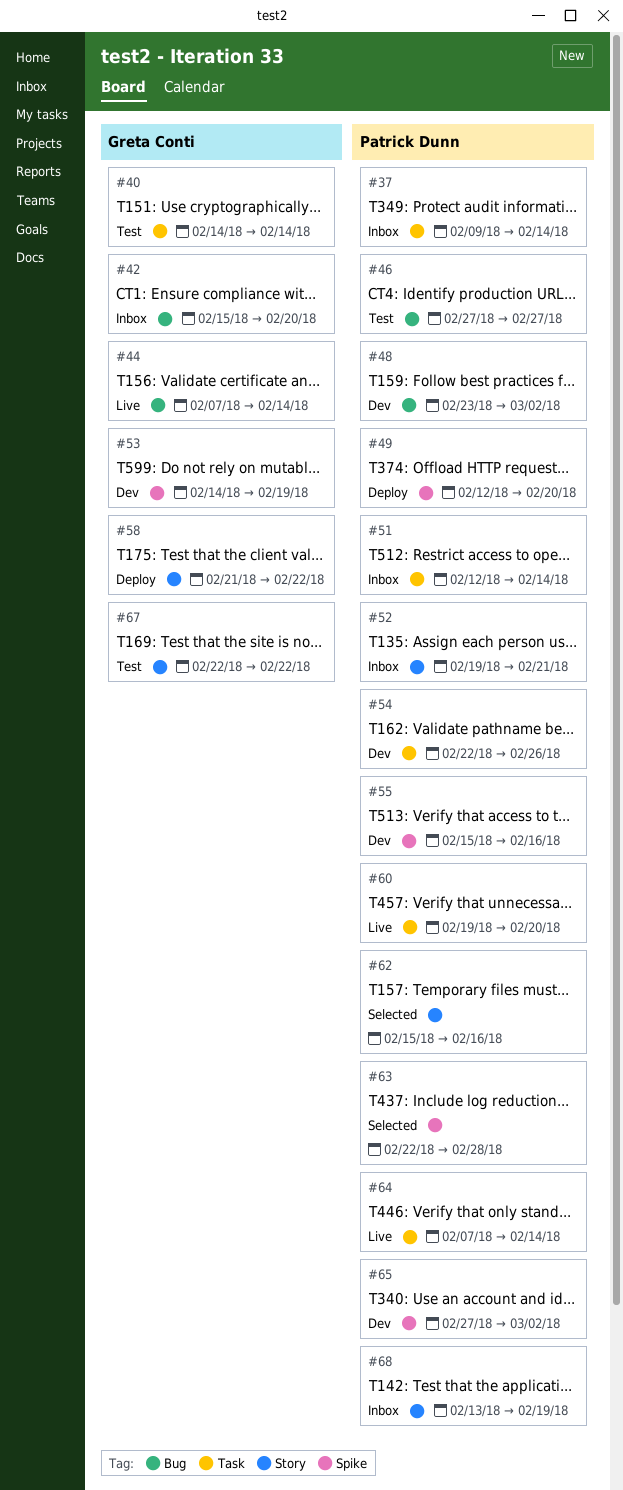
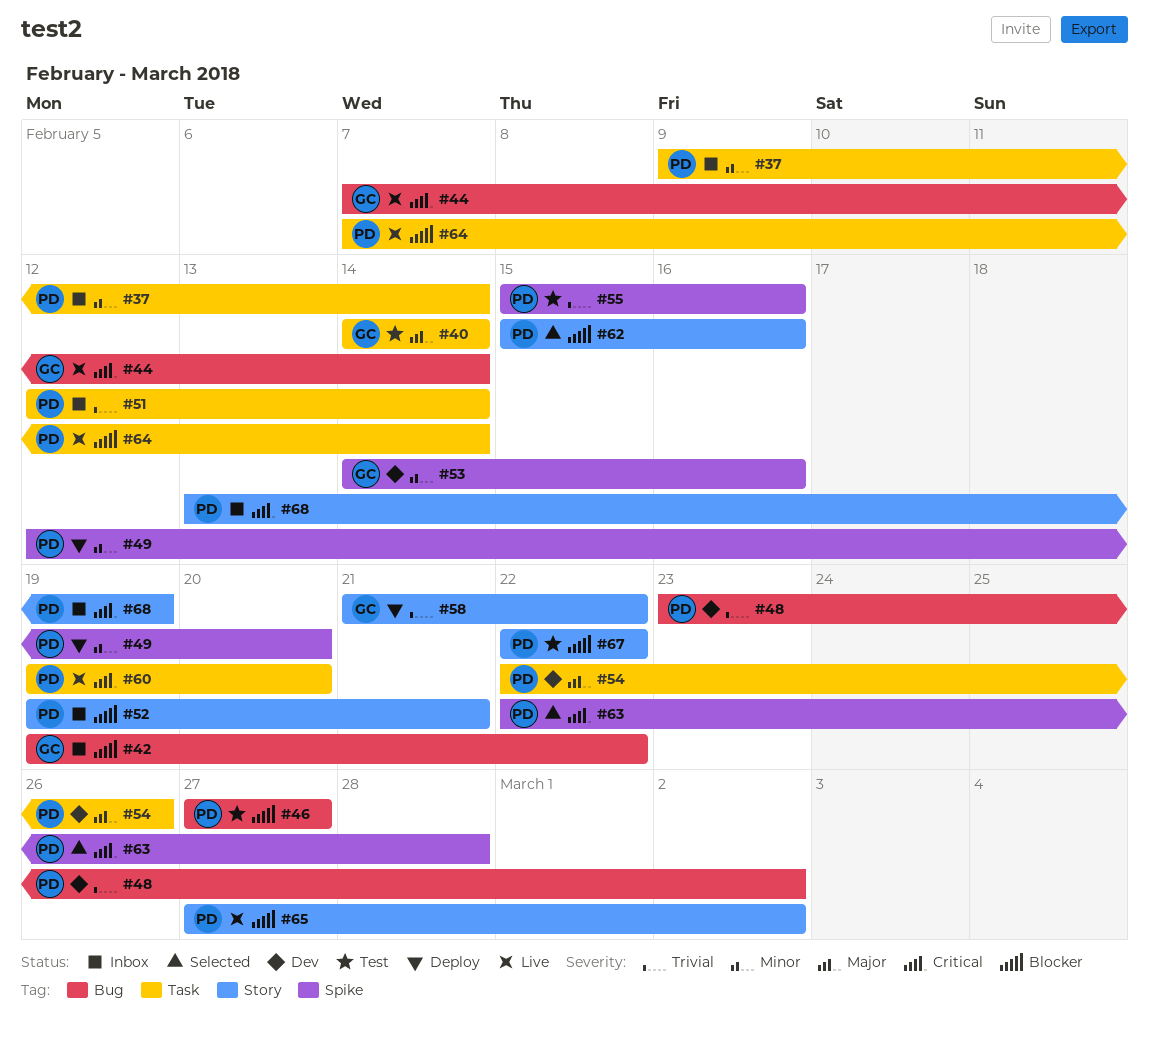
#42, start: Feb 15 -> Feb 19
#42, due: Feb 20 -> Feb 22
#53, due: Feb 19 -> Feb 16
#55, status: Dev -> Test
#65, status: Dev -> Live
#65, label: Spike -> Story
#67, owner: Greta Conti -> Patrick Dunn

